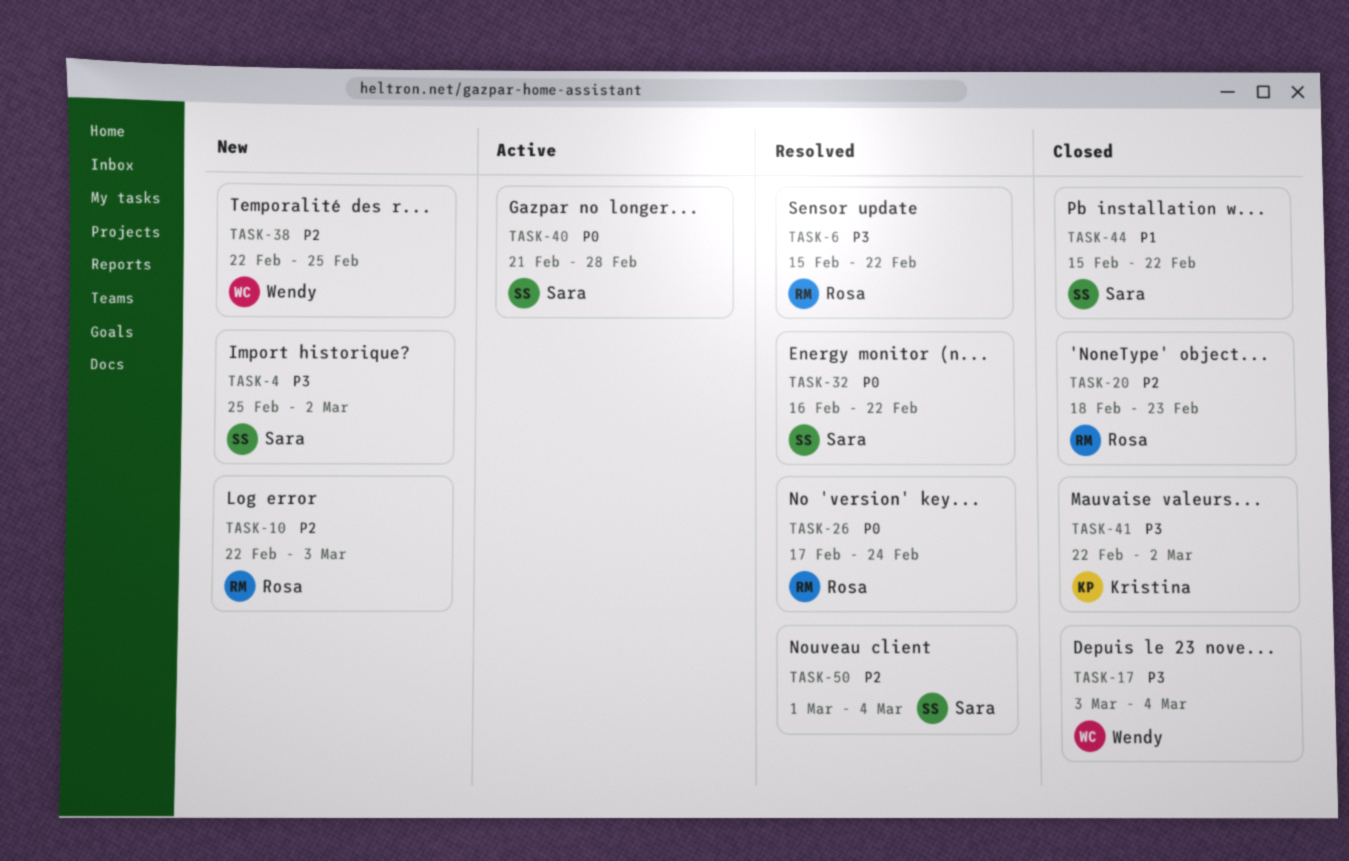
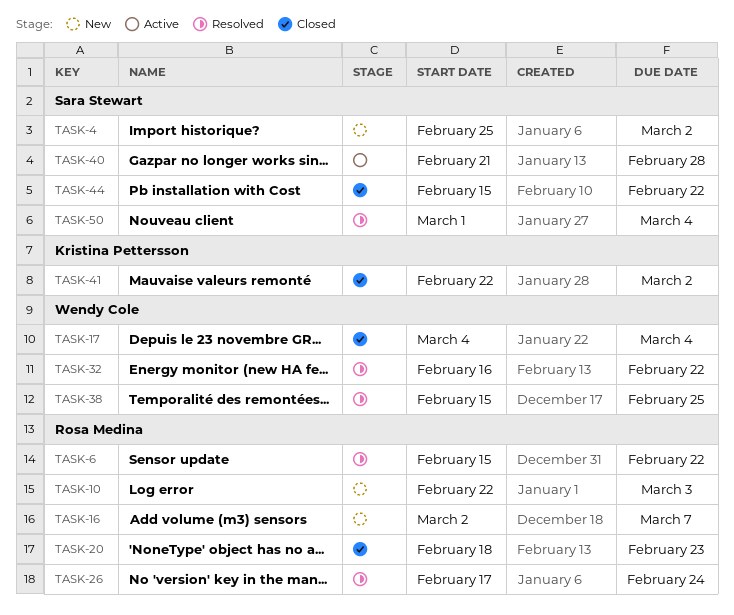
TASK-16: none -> present
TASK-17, start: Mar 3 -> Mar 4
TASK-32, owner: Sara Stewart -> Wendy Cole
TASK-38, status: New -> Resolved
TASK-38, start: Feb 22 -> Feb 15

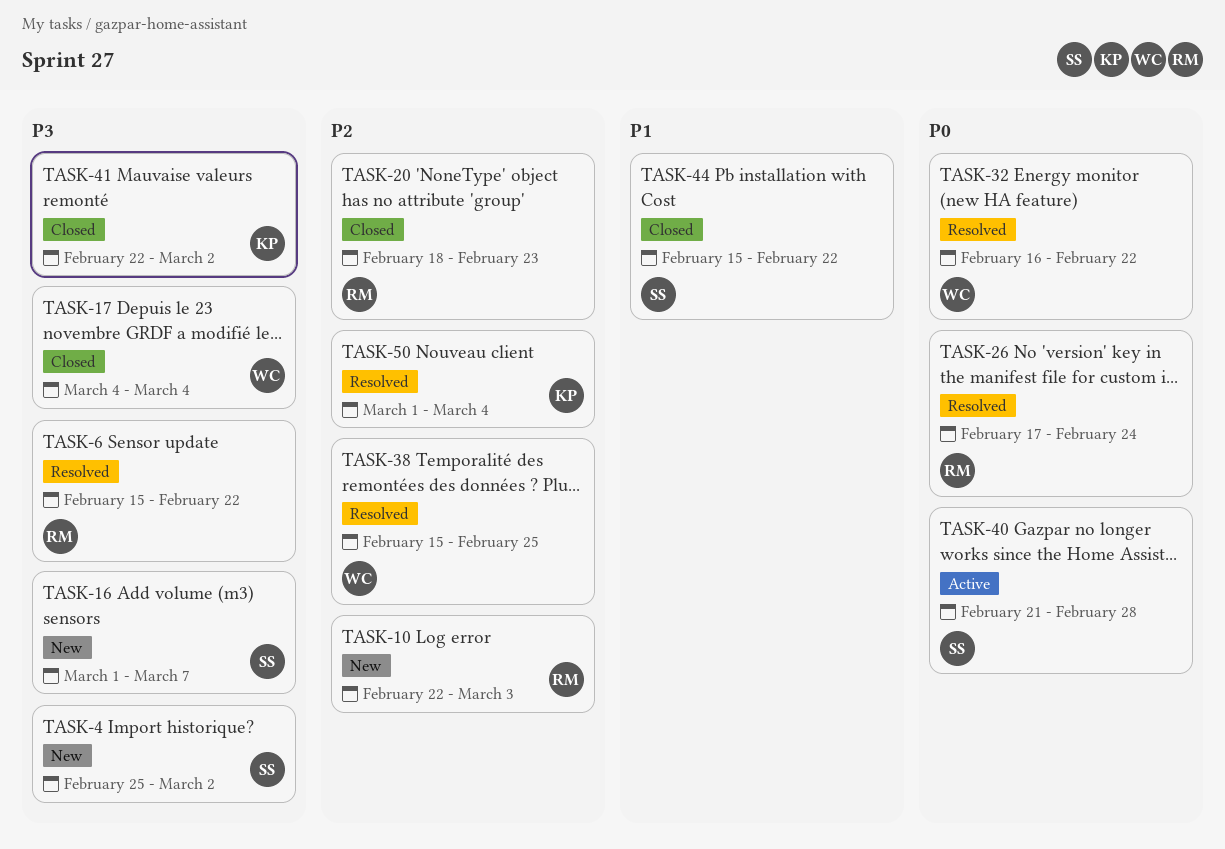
TASK-16, owner: Rosa Medina -> Sara Stewart
TASK-16, start: Mar 2 -> Mar 1
TASK-50, owner: Sara Stewart -> Kristina Pettersson

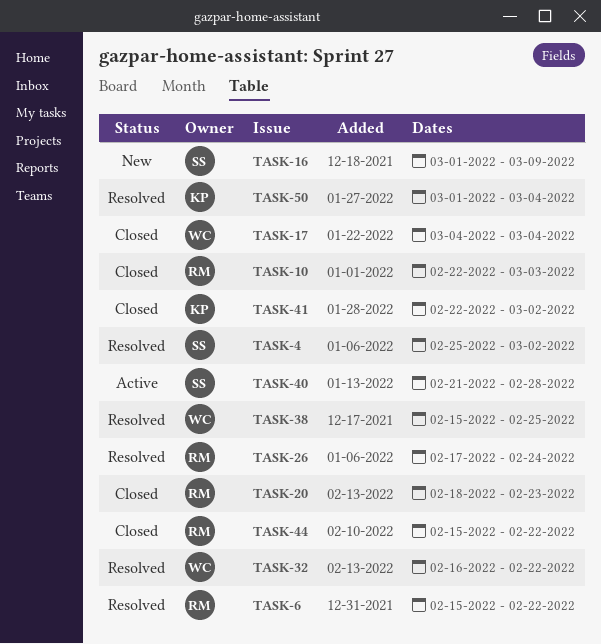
TASK-4, status: New -> Resolved
TASK-10, status: New -> Closed
TASK-16, due: Mar 7 -> Mar 9
TASK-44, owner: SS -> RM

